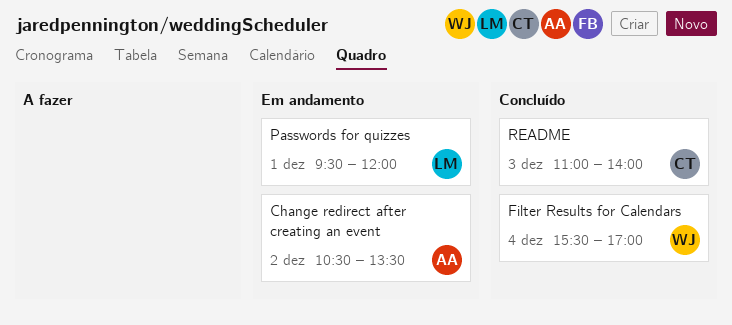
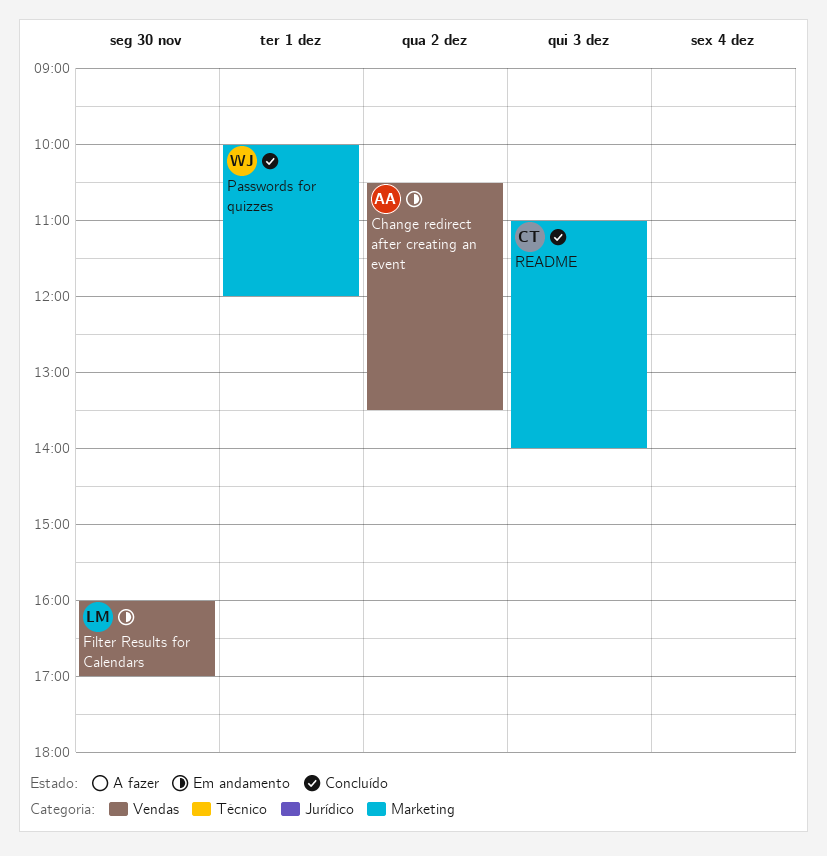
Filter Results for Calendars, status: Concluído -> Em andamento
Filter Results for Calendars, owner: WJ -> LM
Filter Results for Calendars, day: Dec 4 -> Nov 30
Filter Results for Calendars, begins: 15:30 -> 16:00
Passwords for quizzes, status: Em andamento -> Concluído
Passwords for quizzes, owner: LM -> WJ
Passwords for quizzes, begins: 09:30 -> 10:00

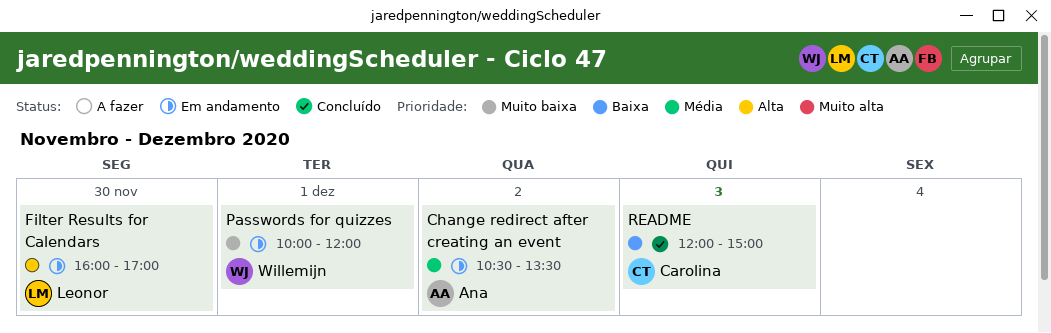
Passwords for quizzes, status: Concluído -> Em andamento
README, begins: 11:00 -> 12:00
README, ends: 14:00 -> 15:00

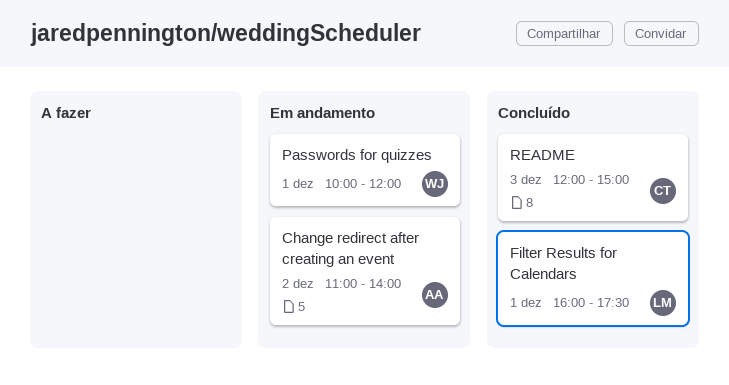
Change redirect after creating an event, begins: 10:30 -> 11:00
Change redirect after creating an event, ends: 13:30 -> 14:00
Filter Results for Calendars, status: Em andamento -> Concluído
Filter Results for Calendars, day: Nov 30 -> Dec 1
Filter Results for Calendars, ends: 17:00 -> 17:30

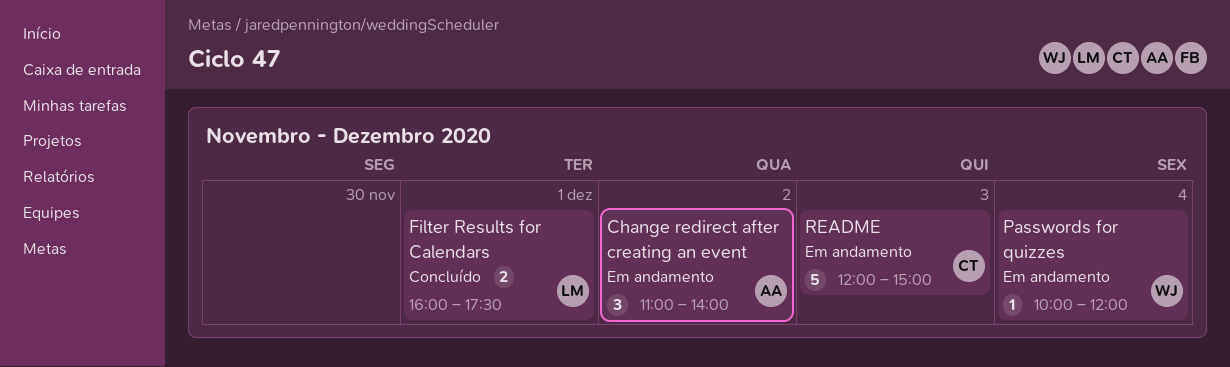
Passwords for quizzes, day: Dec 1 -> Dec 4
README, status: Concluído -> Em andamento

